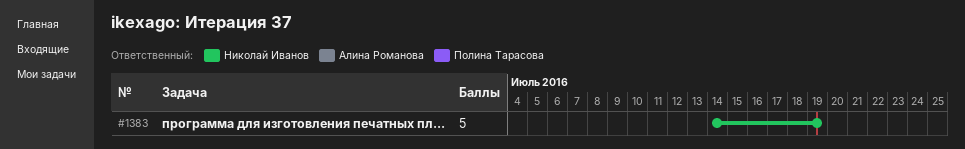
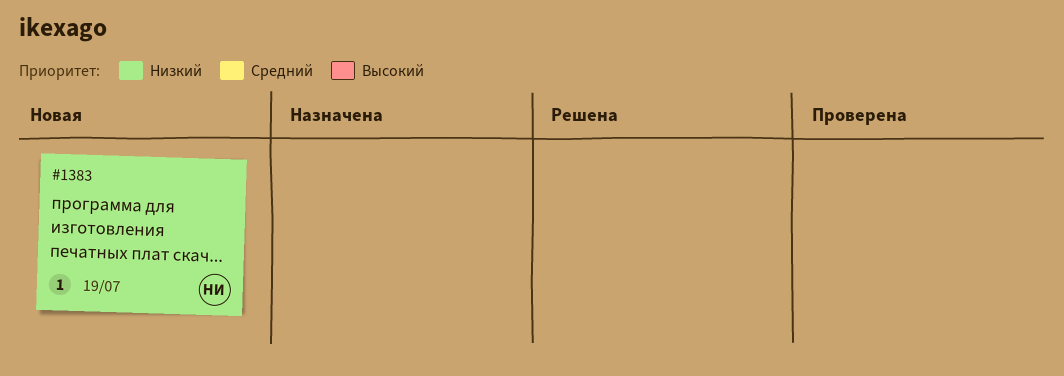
#1383, estimate: 5 -> 1

